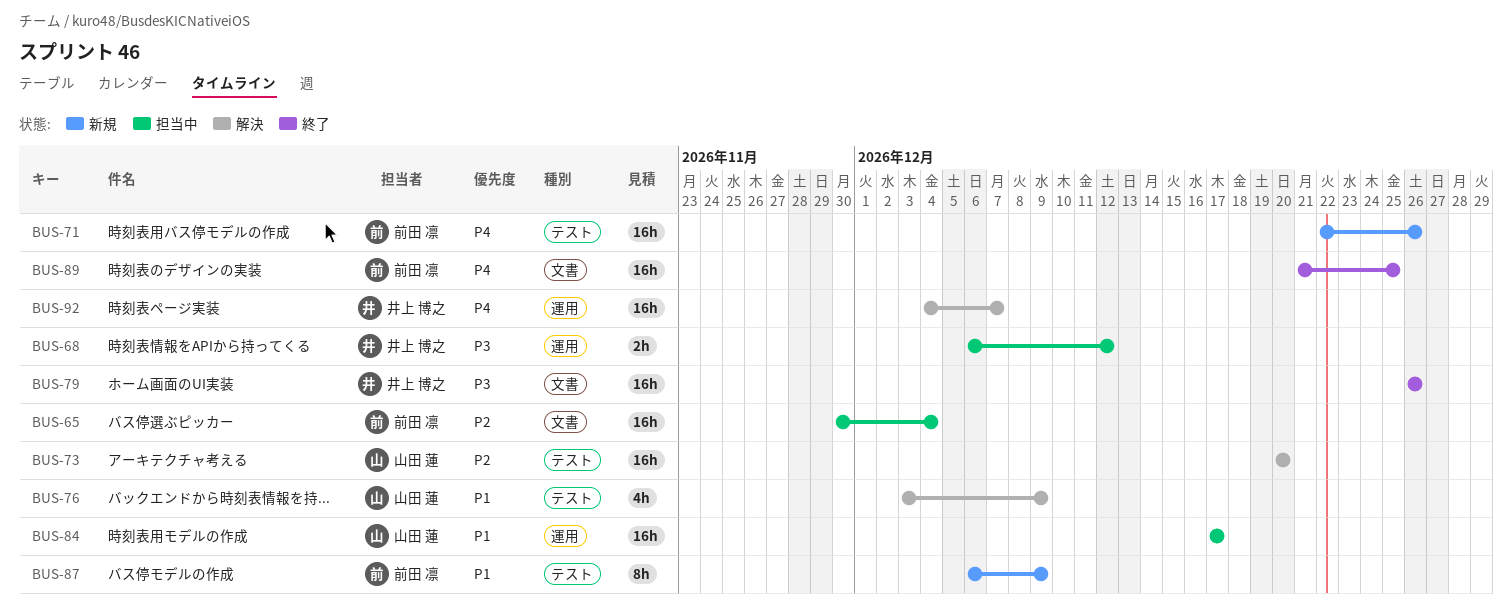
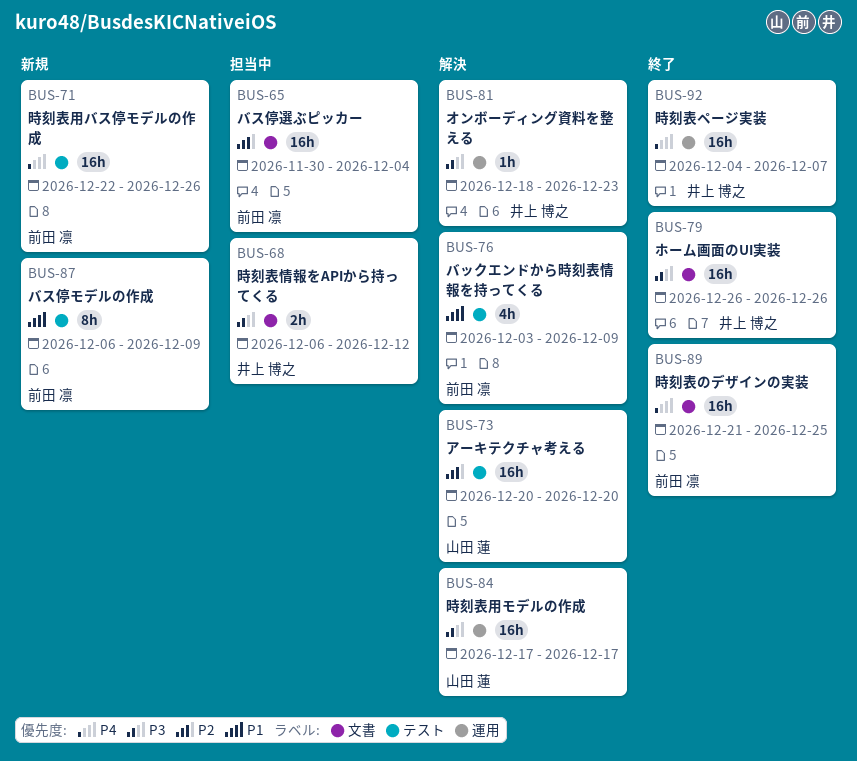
BUS-68, label: 運用 -> 文書
BUS-76, owner: 山田 蓮 -> 前田 凛
BUS-81: none -> present
BUS-84, status: 担当中 -> 解決
BUS-84, priority: P1 -> P3
BUS-92, status: 解決 -> 終了

